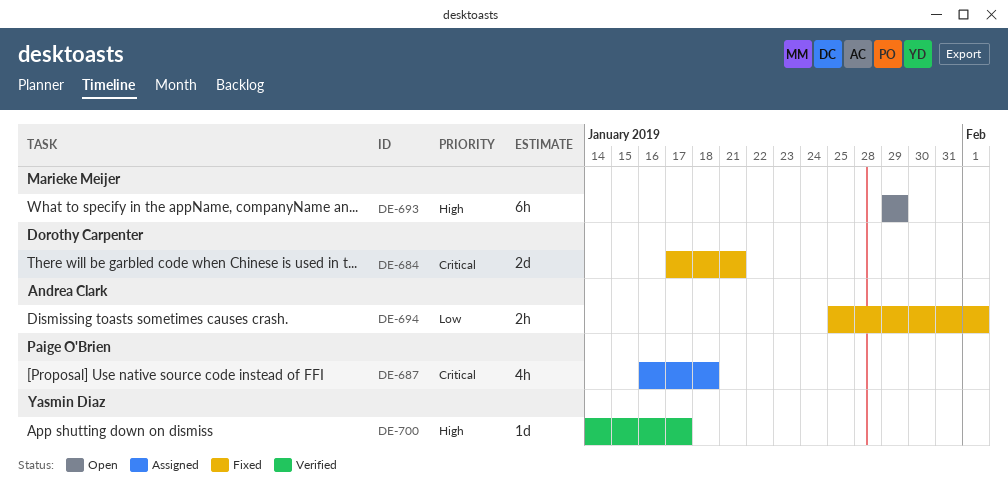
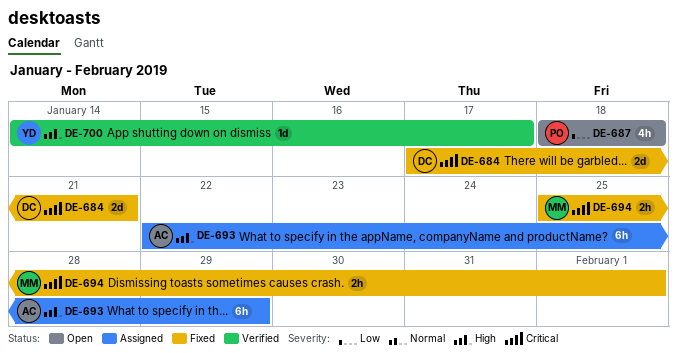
DE-687, status: Assigned -> Open
DE-687, priority: Critical -> Low
DE-687, start: Jan 16 -> Jan 18
DE-693, status: Open -> Assigned
DE-693, owner: Marieke Meijer -> Andrea Clark
DE-693, start: Jan 29 -> Jan 22
DE-694, owner: Andrea Clark -> Marieke Meijer
DE-694, priority: Low -> Critical

